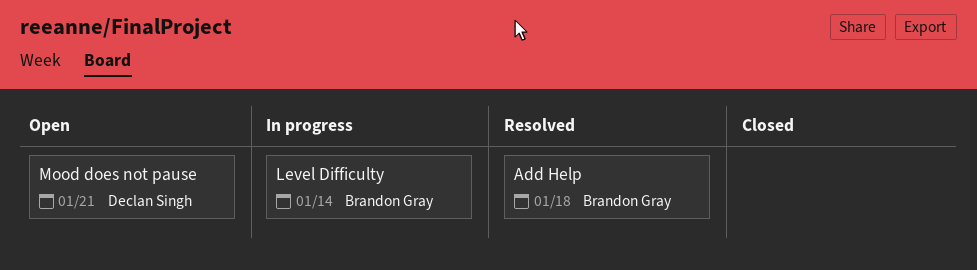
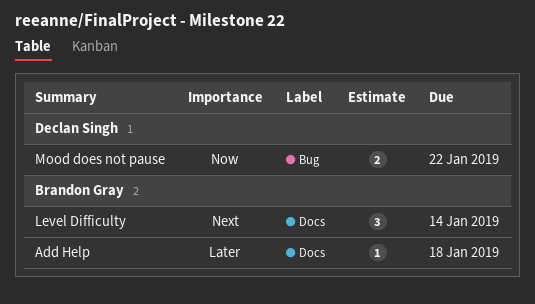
Mood does not pause, due: Jan 21 -> Jan 22

